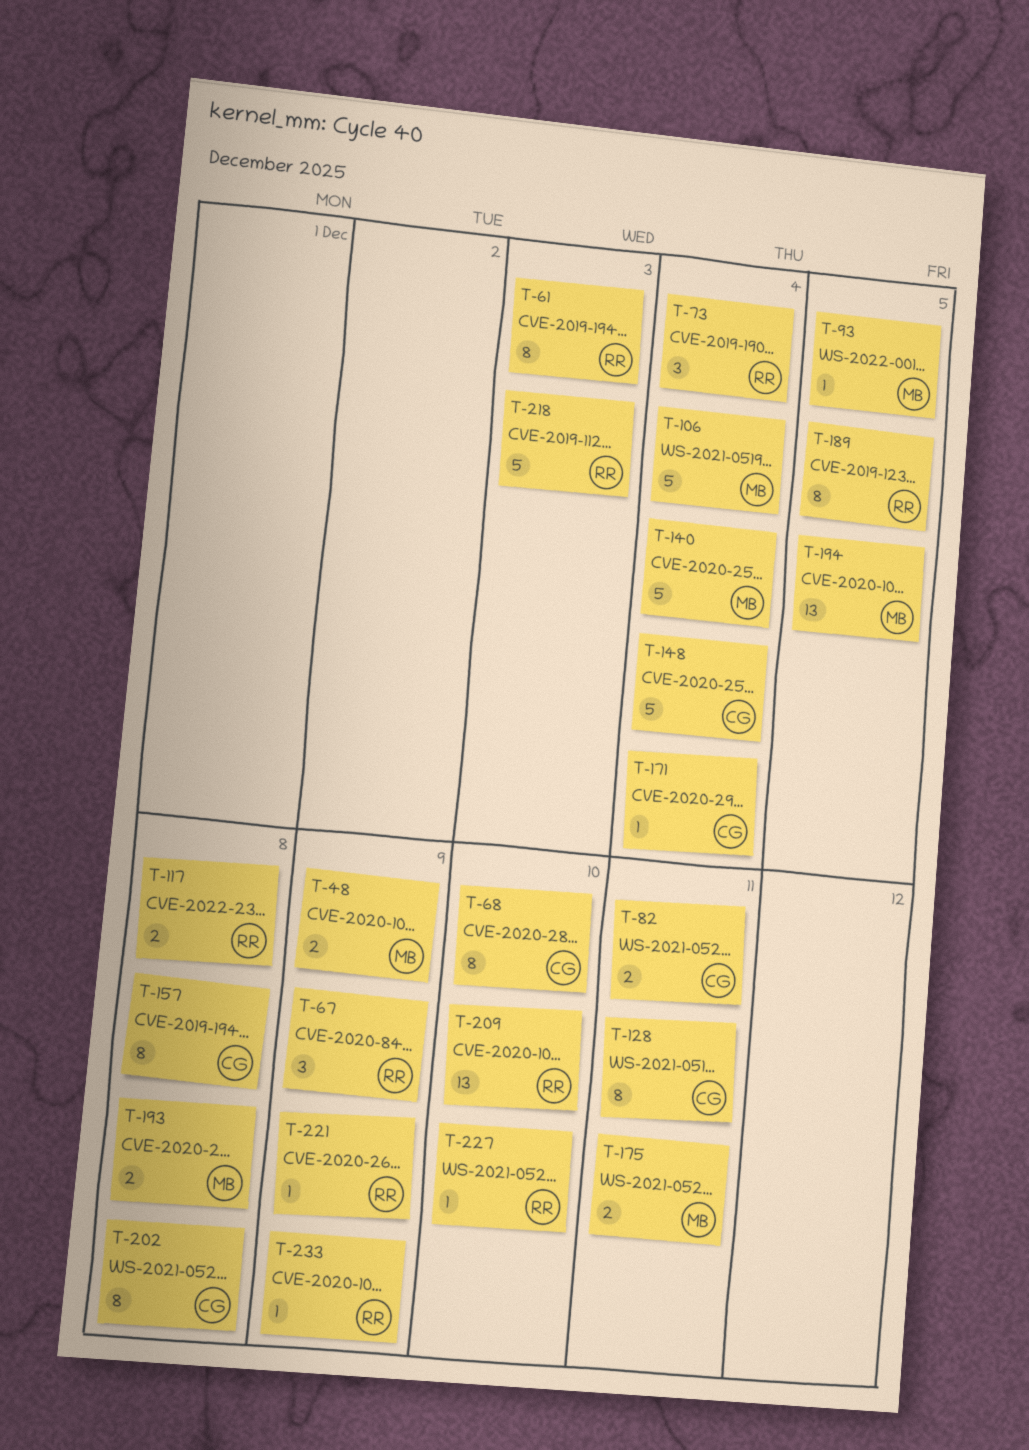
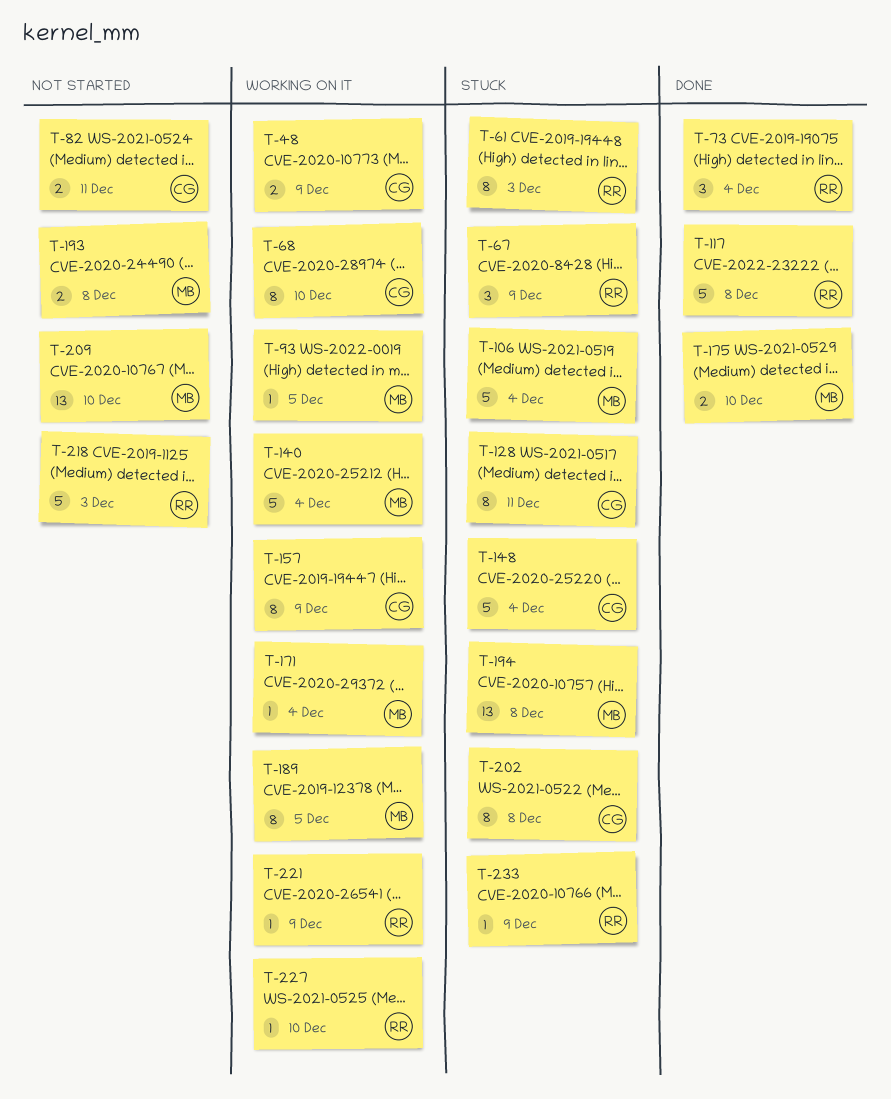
T-48, owner: MB -> CG
T-117, estimate: 2 -> 5
T-157, due: Dec 8 -> Dec 9
T-171, owner: CG -> MB
T-175, due: Dec 11 -> Dec 10
T-189, owner: RR -> MB
T-194, due: Dec 5 -> Dec 8
T-209, owner: RR -> MB

